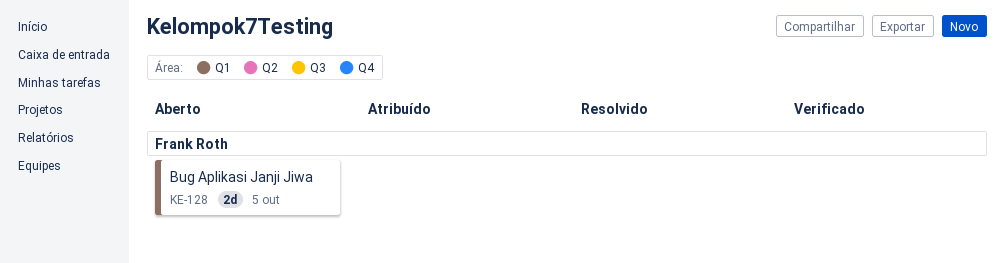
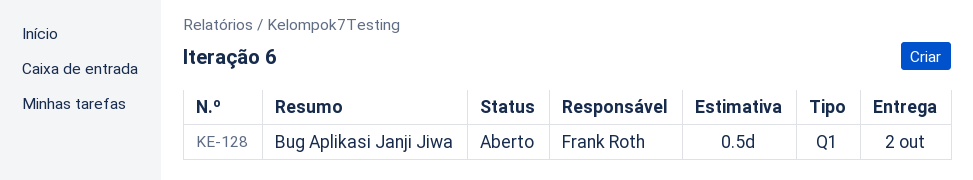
KE-128, estimate: 2d -> 0.5d
KE-128, due: Oct 5 -> Oct 2

